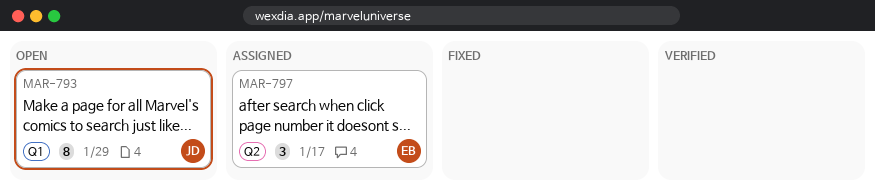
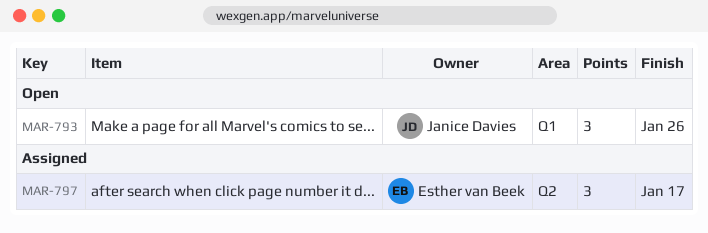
MAR-793, estimate: 8 -> 3
MAR-793, due: Jan 29 -> Jan 26

